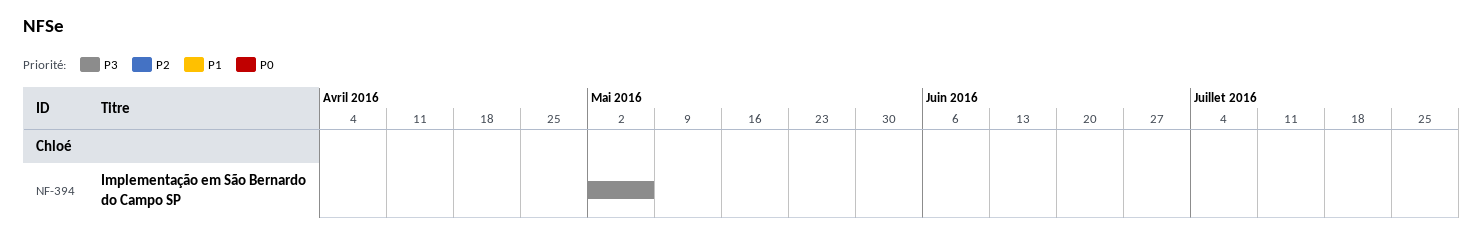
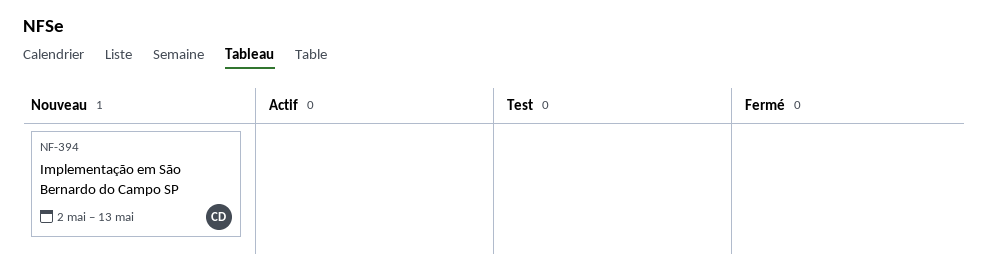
NF-394, due: May 6 -> May 13

